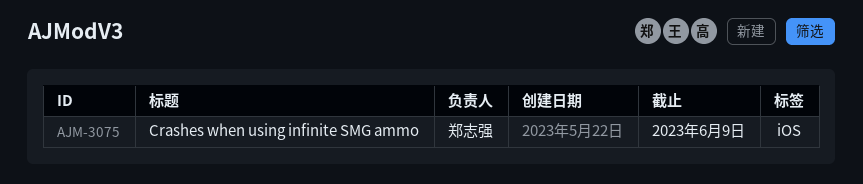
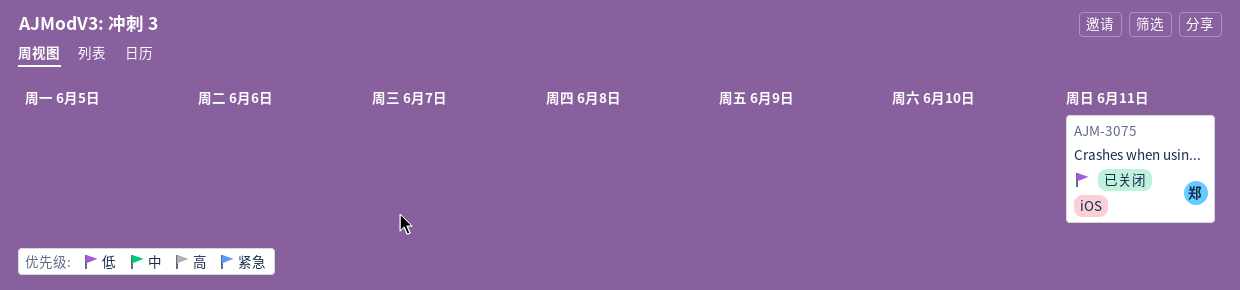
AJM-3075, due: Jun 9 -> Jun 11

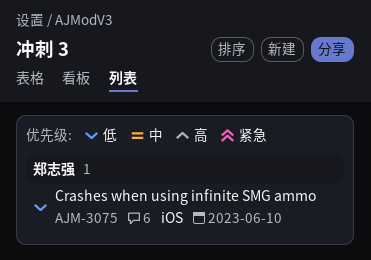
AJM-3075, due: Jun 11 -> Jun 10

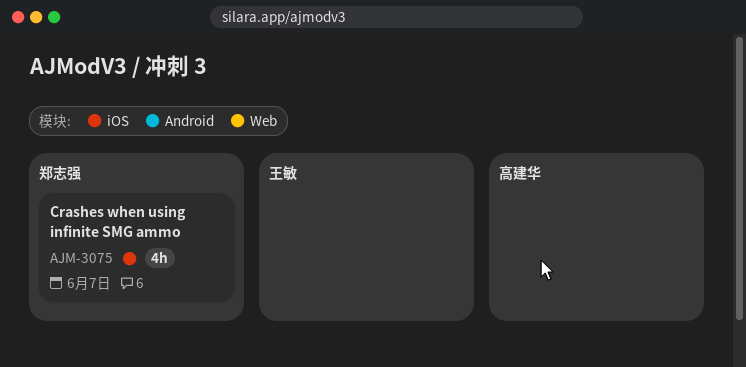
AJM-3075, due: Jun 10 -> Jun 7

